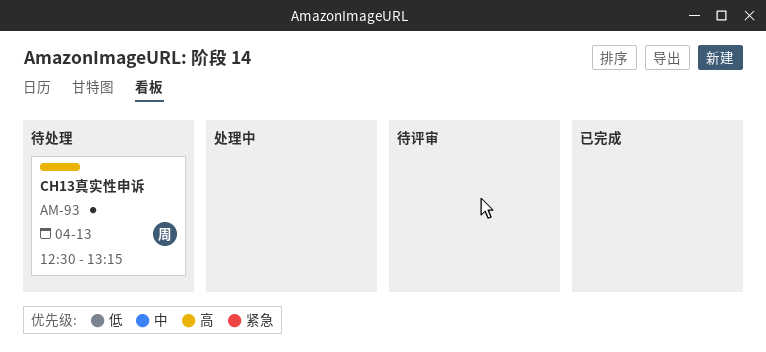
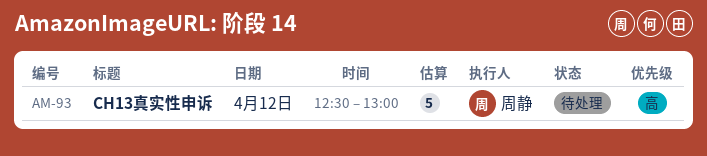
AM-93, estimate: 1 -> 5
AM-93, day: Apr 13 -> Apr 12
AM-93, ends: 13:15 -> 13:00

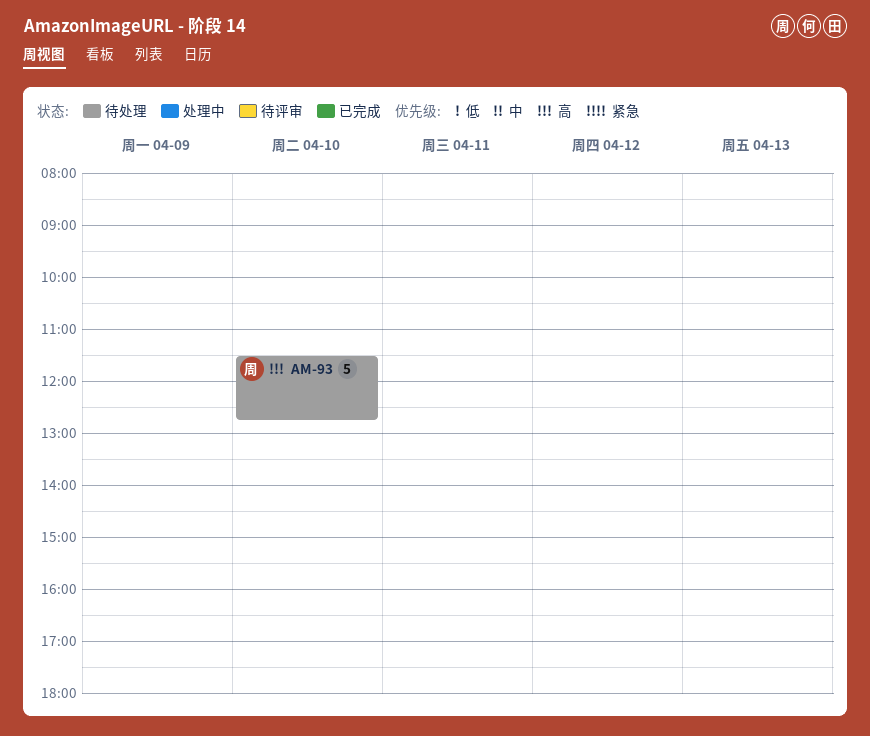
AM-93, day: Apr 12 -> Apr 10
AM-93, begins: 12:30 -> 11:30
AM-93, ends: 13:00 -> 12:45

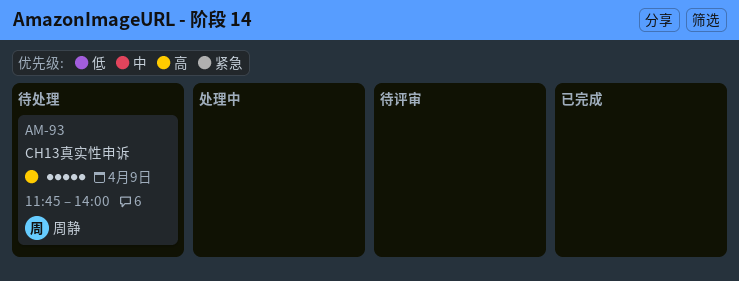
AM-93, day: Apr 10 -> Apr 9
AM-93, begins: 11:30 -> 11:45
AM-93, ends: 12:45 -> 14:00

